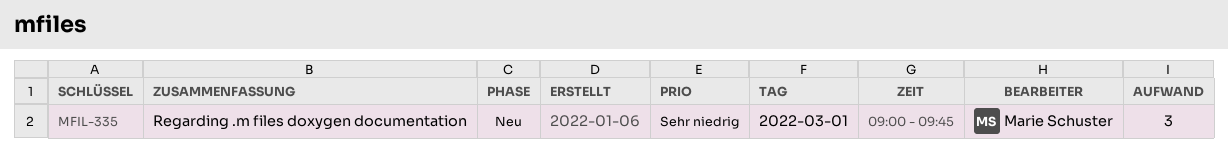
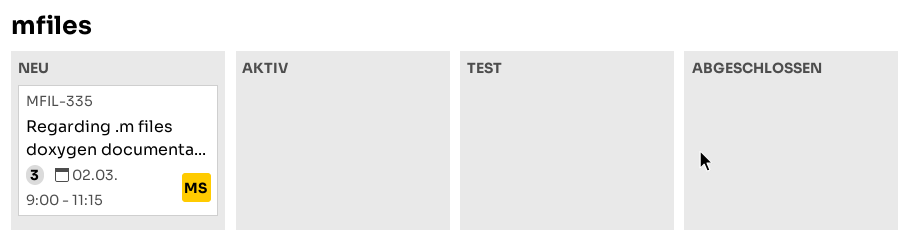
MFIL-335, day: Mar 1 -> Mar 2
MFIL-335, ends: 09:45 -> 11:15

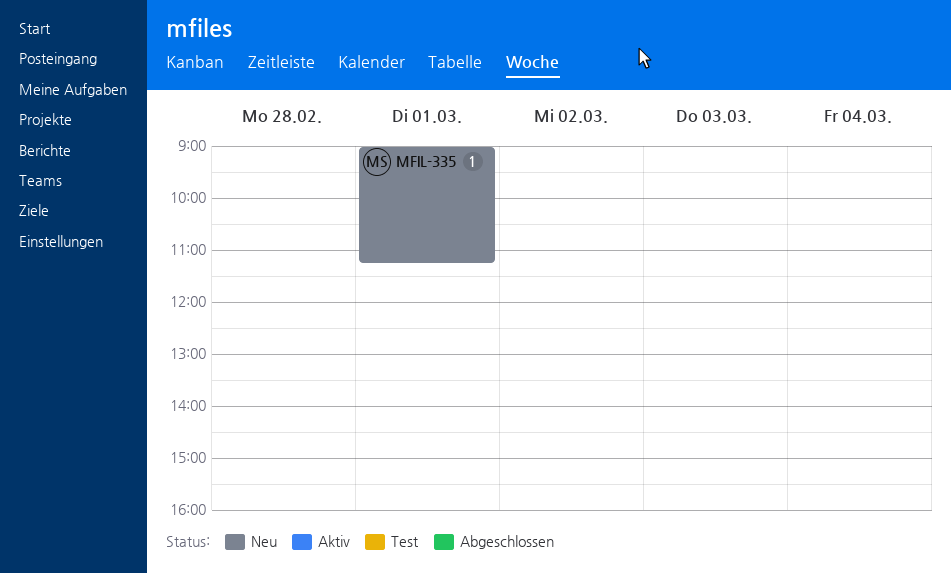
MFIL-335, estimate: 3 -> 1
MFIL-335, day: Mar 2 -> Mar 1

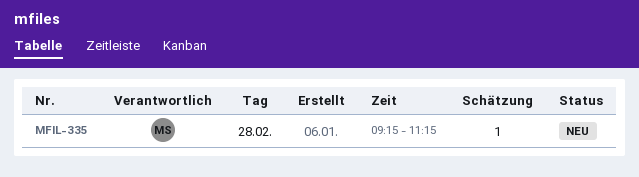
MFIL-335, day: Mar 1 -> Feb 28
MFIL-335, begins: 09:00 -> 09:15

